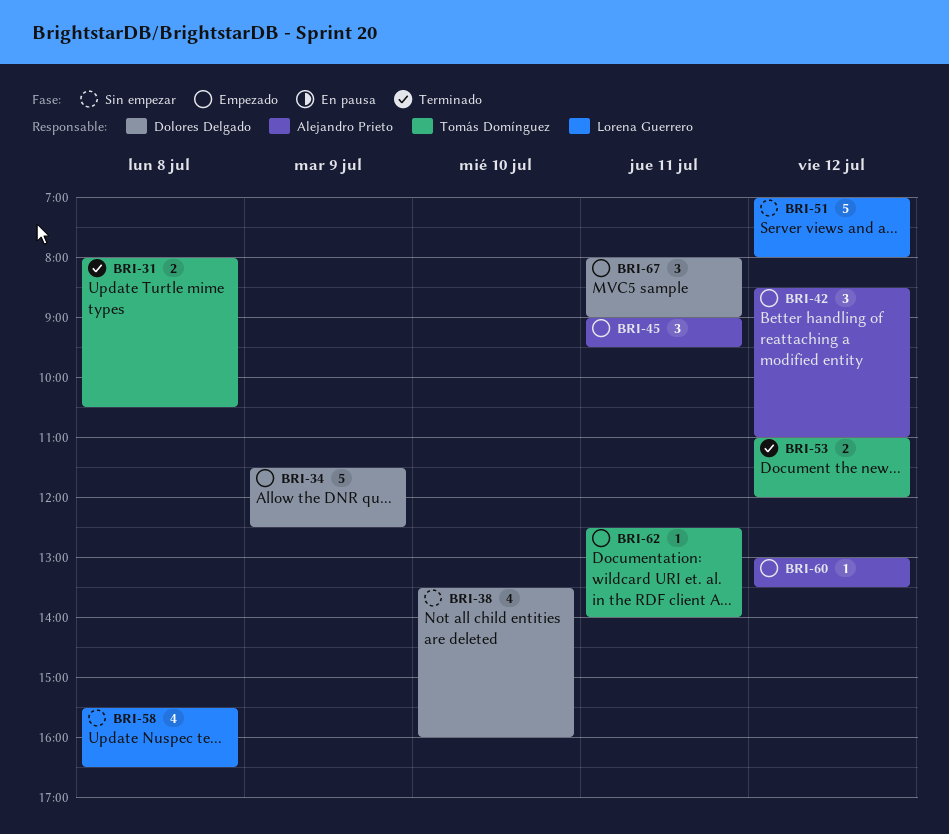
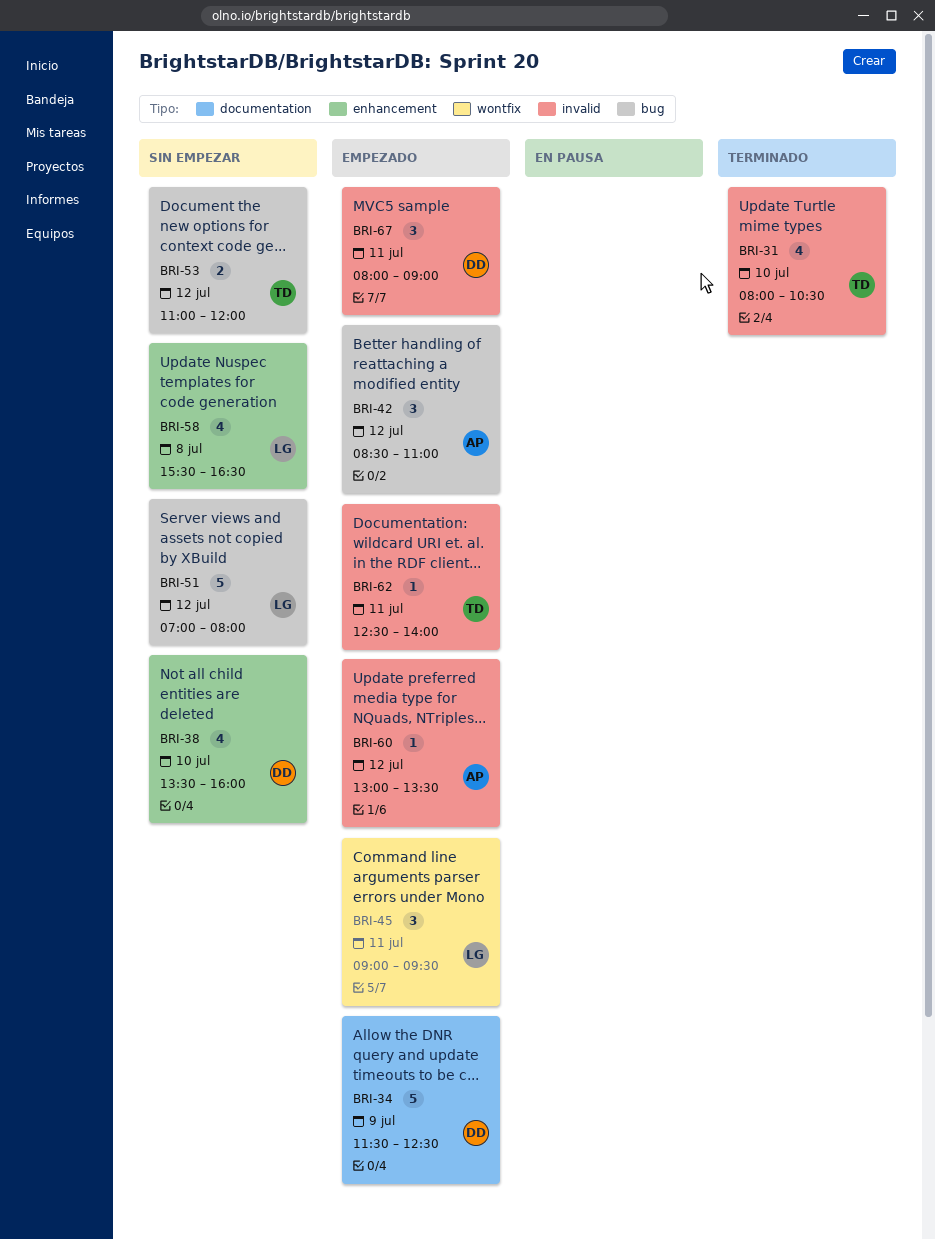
BRI-31, estimate: 2 -> 4
BRI-31, day: Jul 8 -> Jul 10
BRI-45, owner: Alejandro Prieto -> Lorena Guerrero
BRI-53, status: Terminado -> Sin empezar

